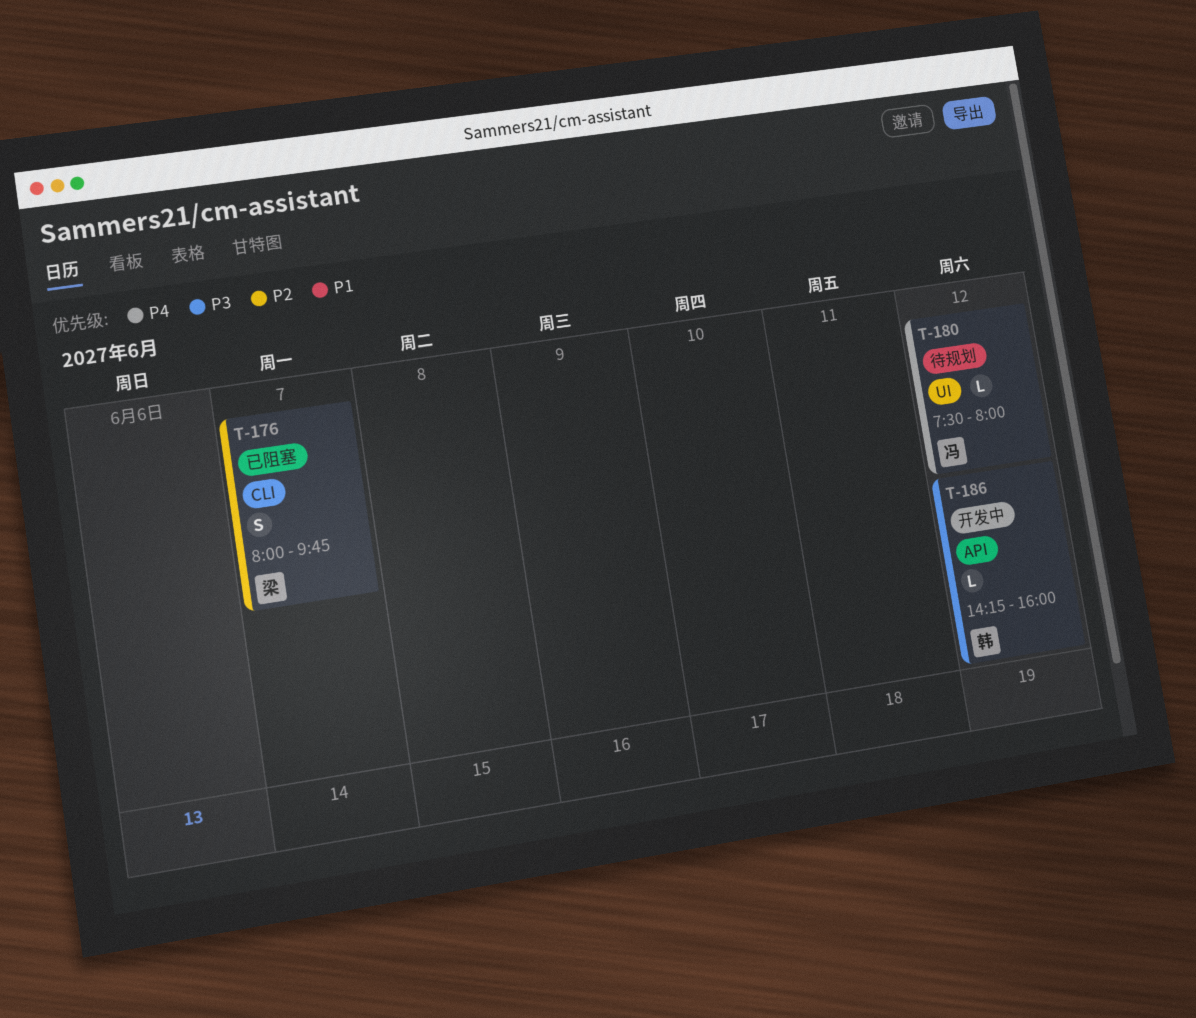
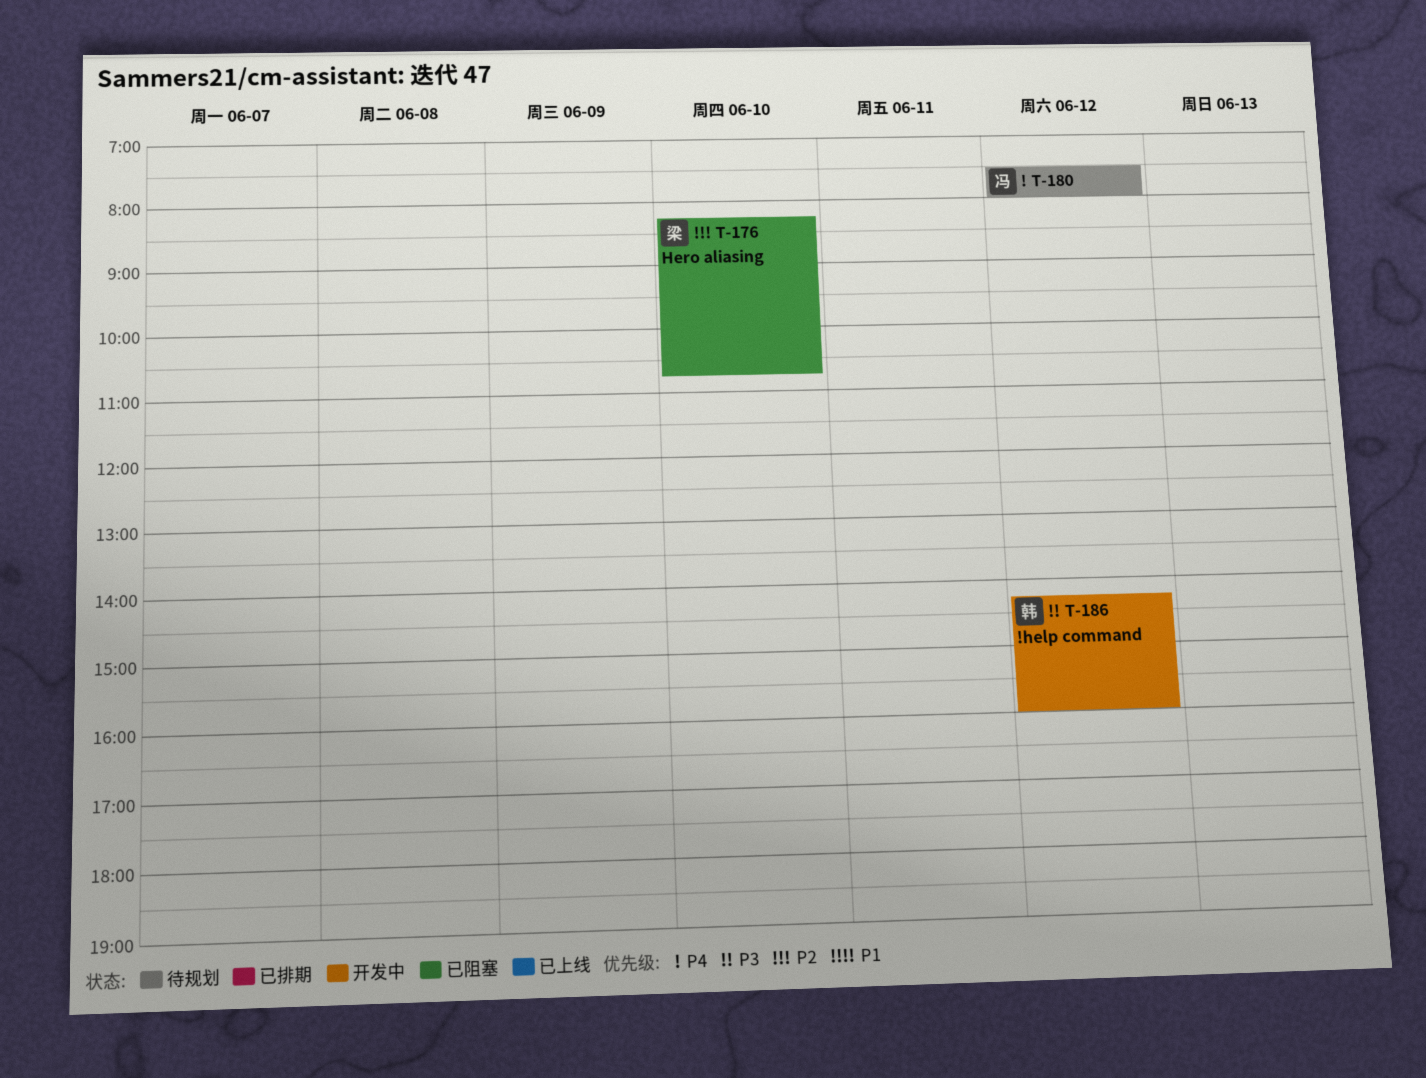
T-176, day: Jun 7 -> Jun 10
T-176, begins: 08:00 -> 08:15
T-176, ends: 09:45 -> 10:45

